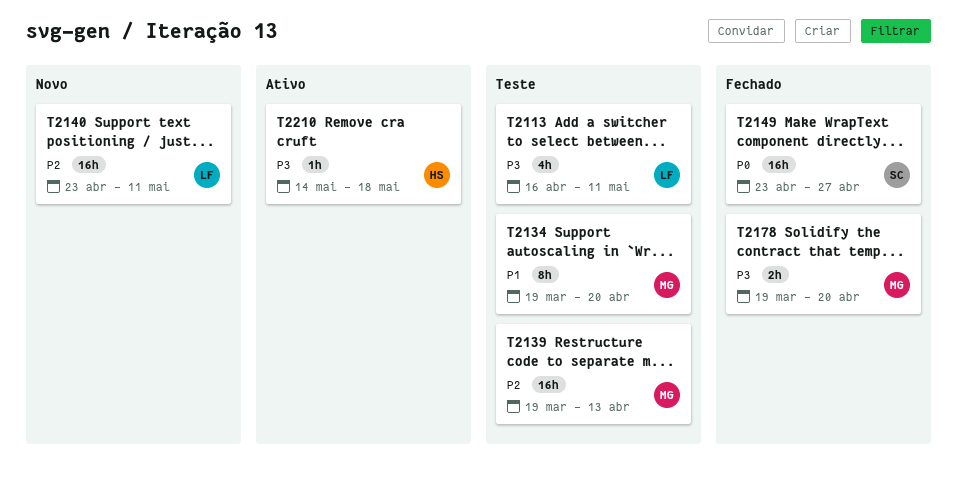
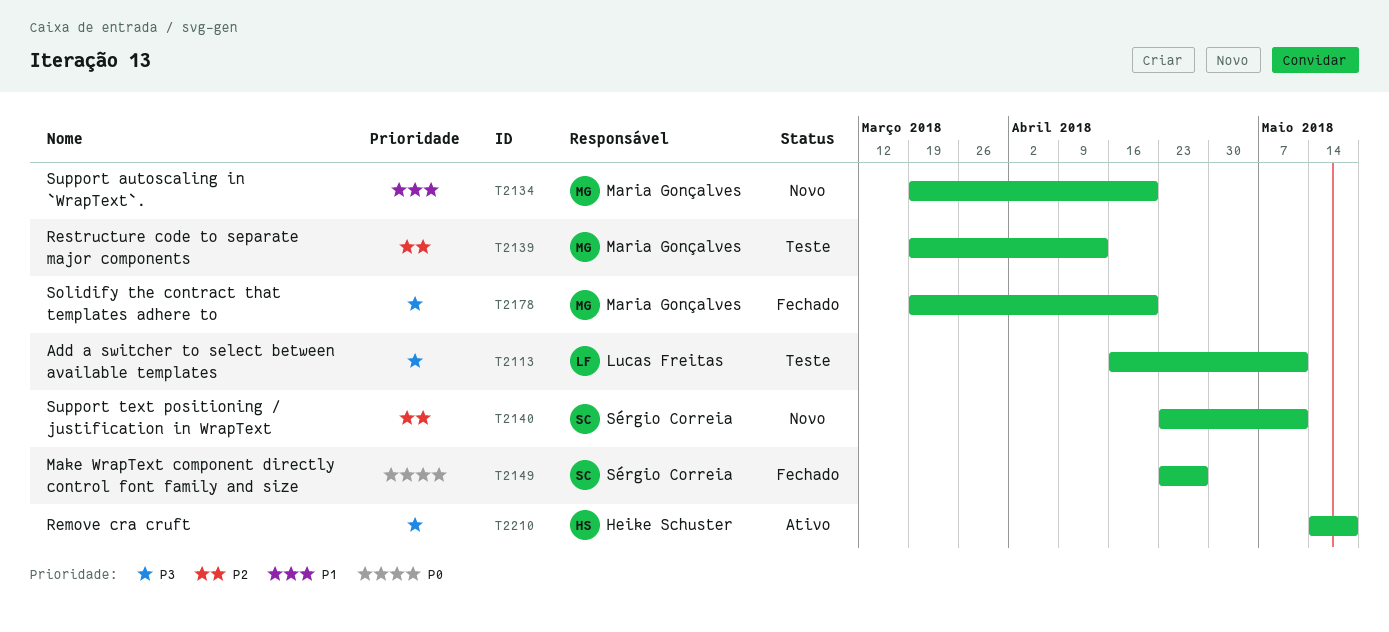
T2134, status: Teste -> Novo
T2140, owner: Lucas Freitas -> Sérgio Correia

